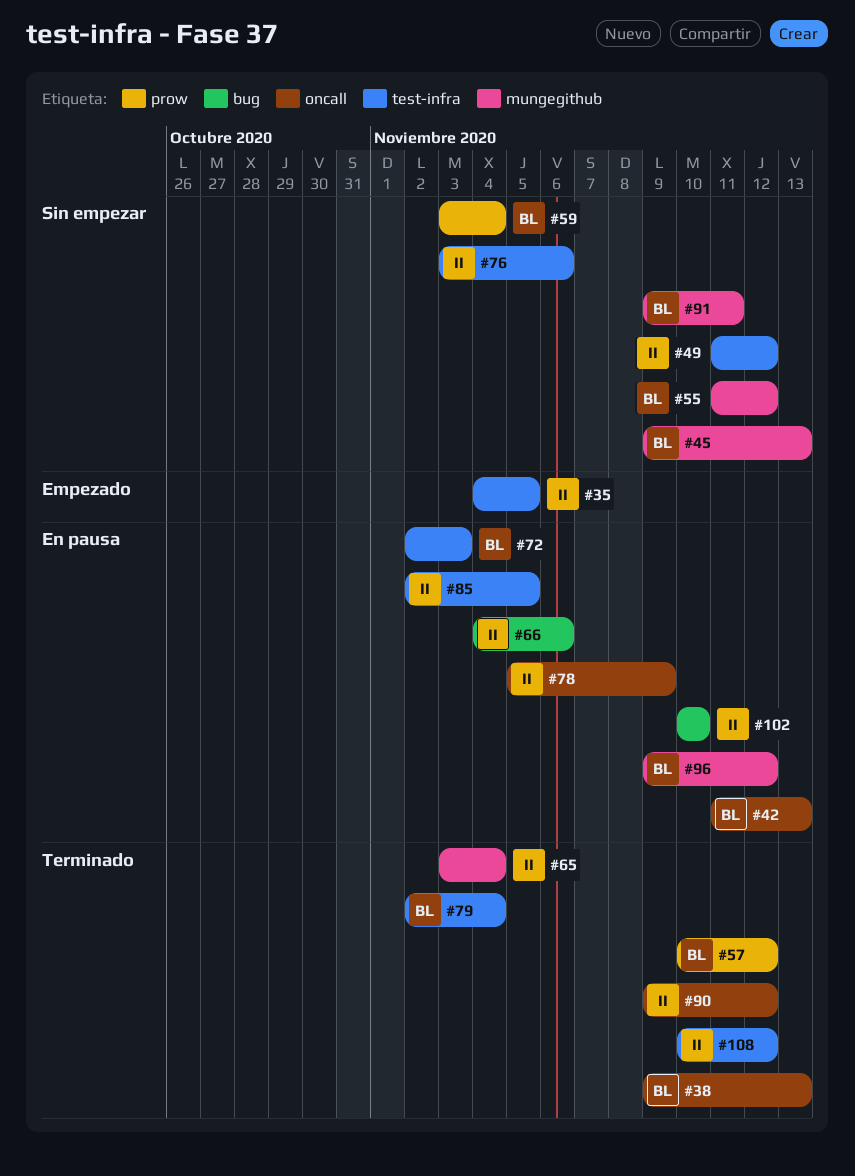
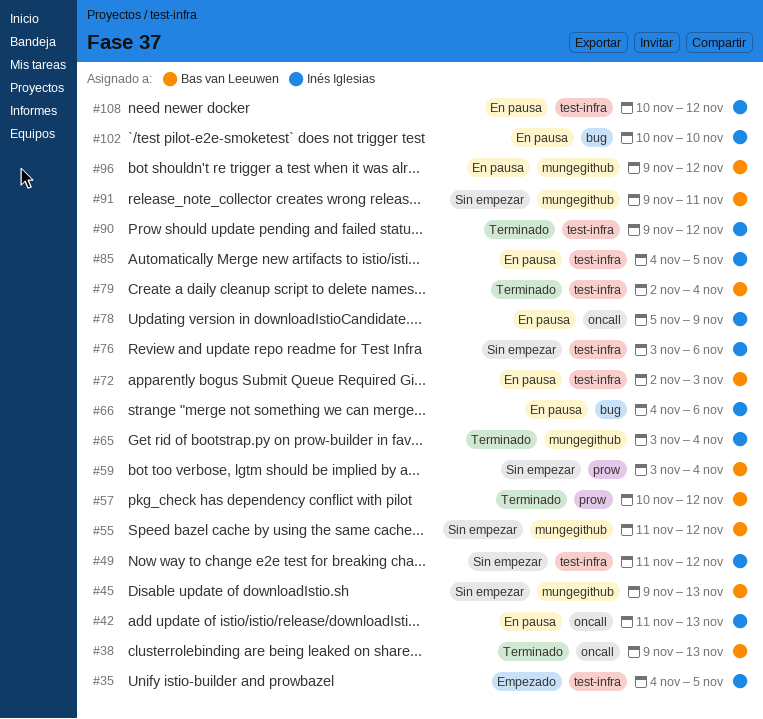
#42, owner: Bas van Leeuwen -> Inés Iglesias
#85, start: Nov 2 -> Nov 4
#90, label: oncall -> test-infra
#108, status: Terminado -> En pausa

